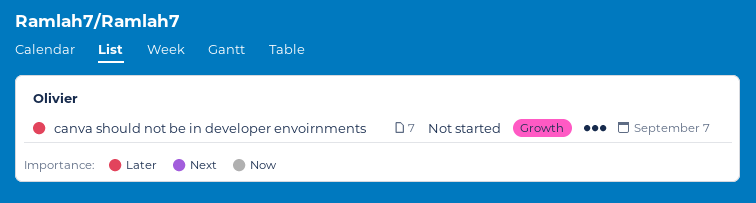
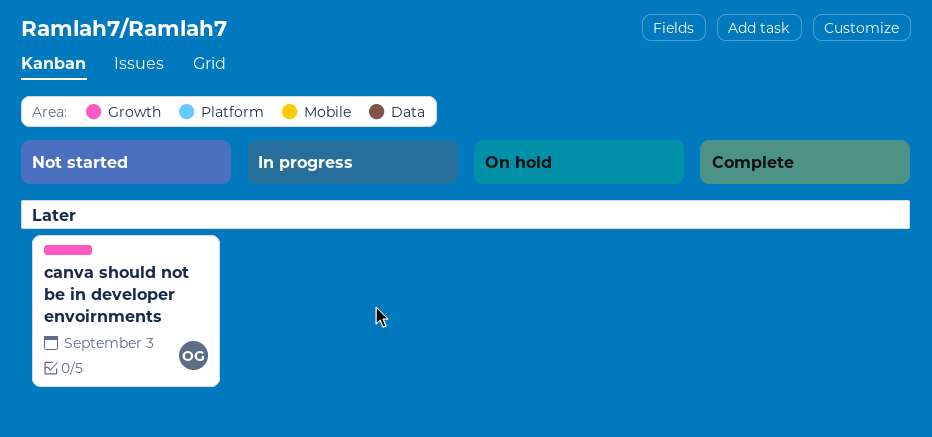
canva should not be in developer envoirnments, due: Sep 7 -> Sep 3

